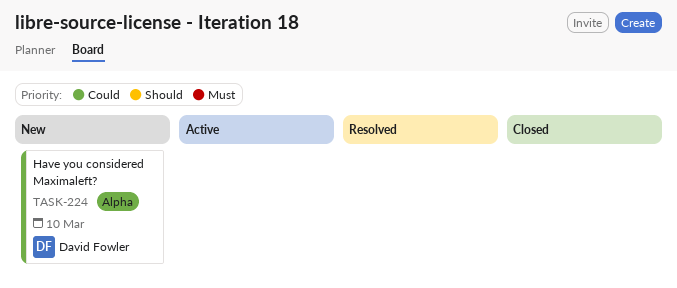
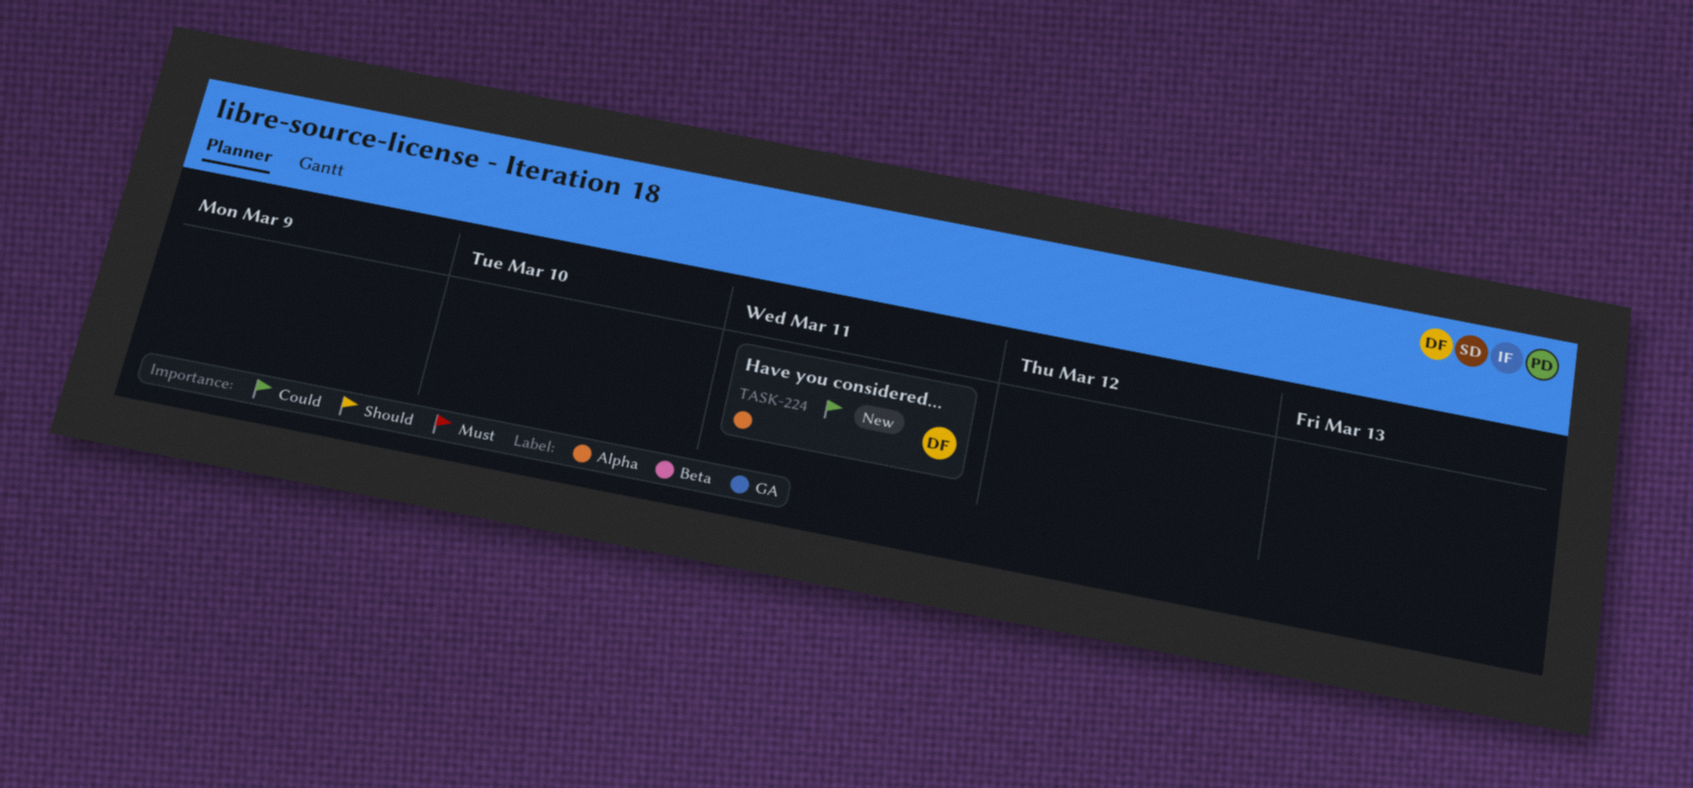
TASK-224, due: Mar 10 -> Mar 11

